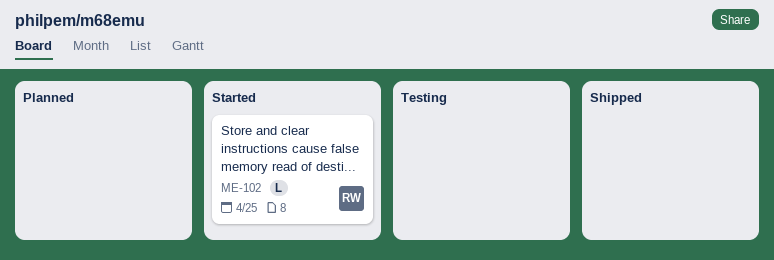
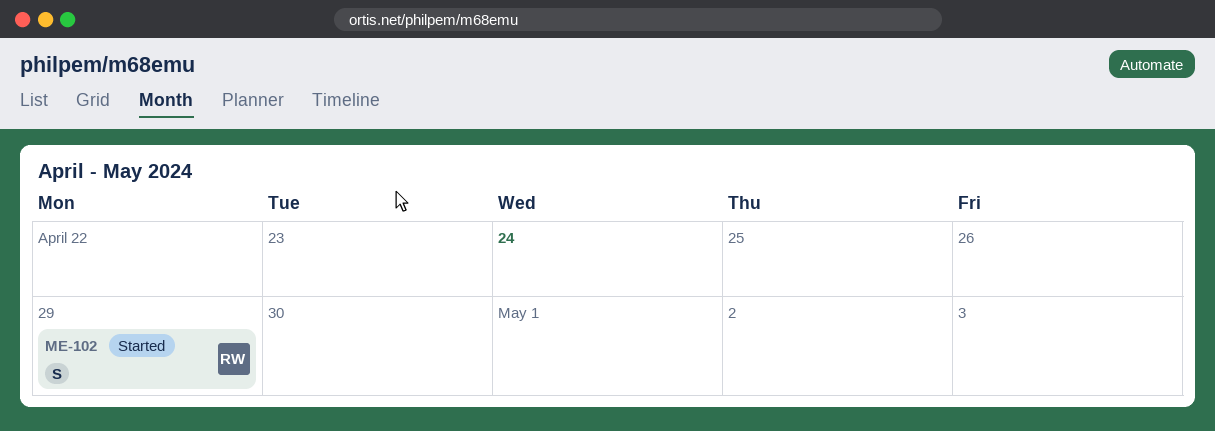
ME-102, estimate: L -> S
ME-102, due: Apr 25 -> Apr 29

